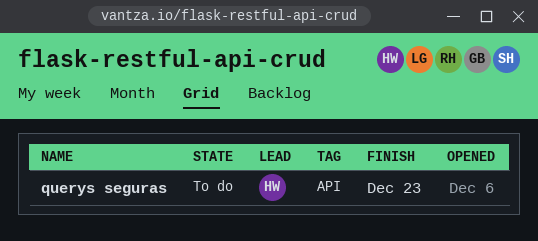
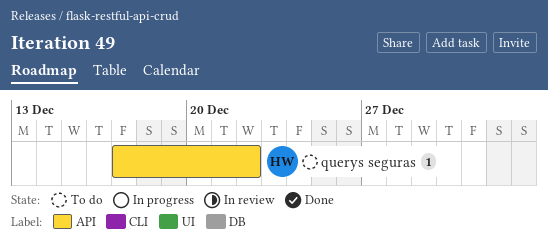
querys seguras, due: Dec 23 -> Dec 22

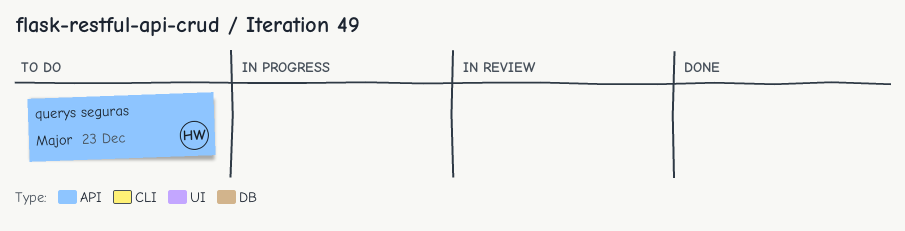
querys seguras, due: Dec 22 -> Dec 23

